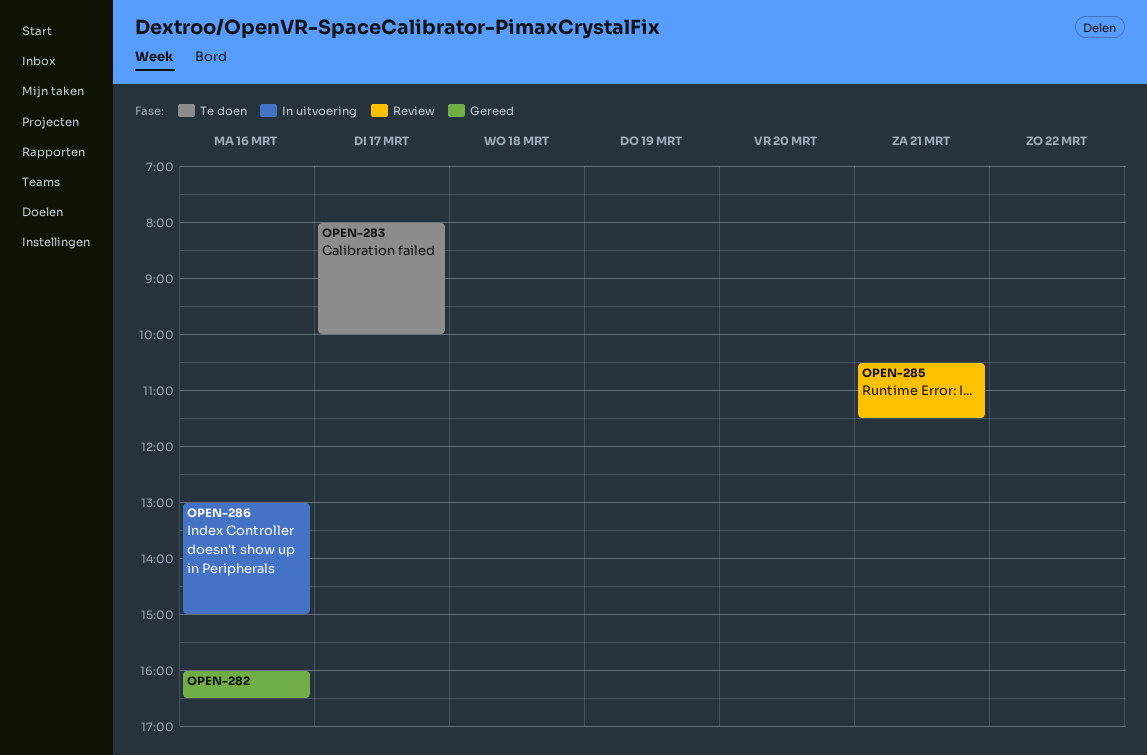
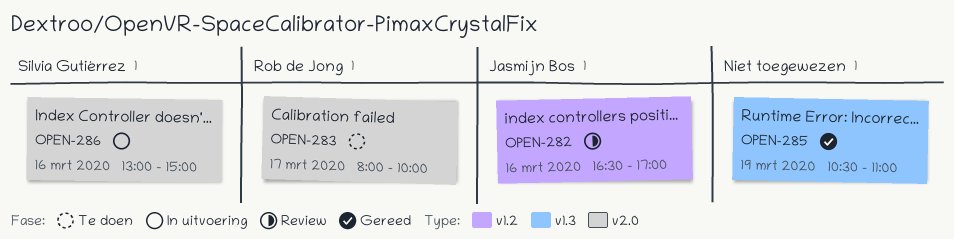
OPEN-282, status: Gereed -> Review
OPEN-282, begins: 16:00 -> 16:30
OPEN-282, ends: 16:30 -> 17:00
OPEN-285, status: Review -> Gereed
OPEN-285, day: Mar 21 -> Mar 19
OPEN-285, ends: 11:30 -> 11:00

